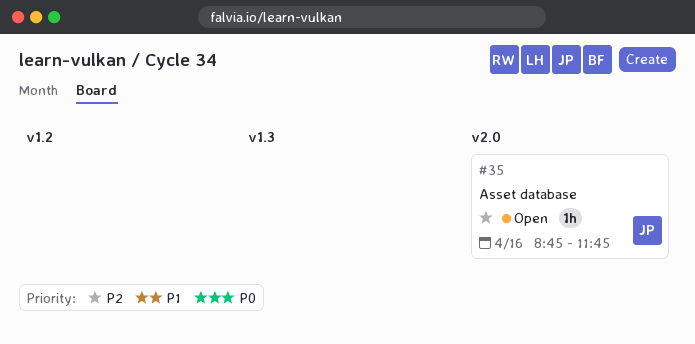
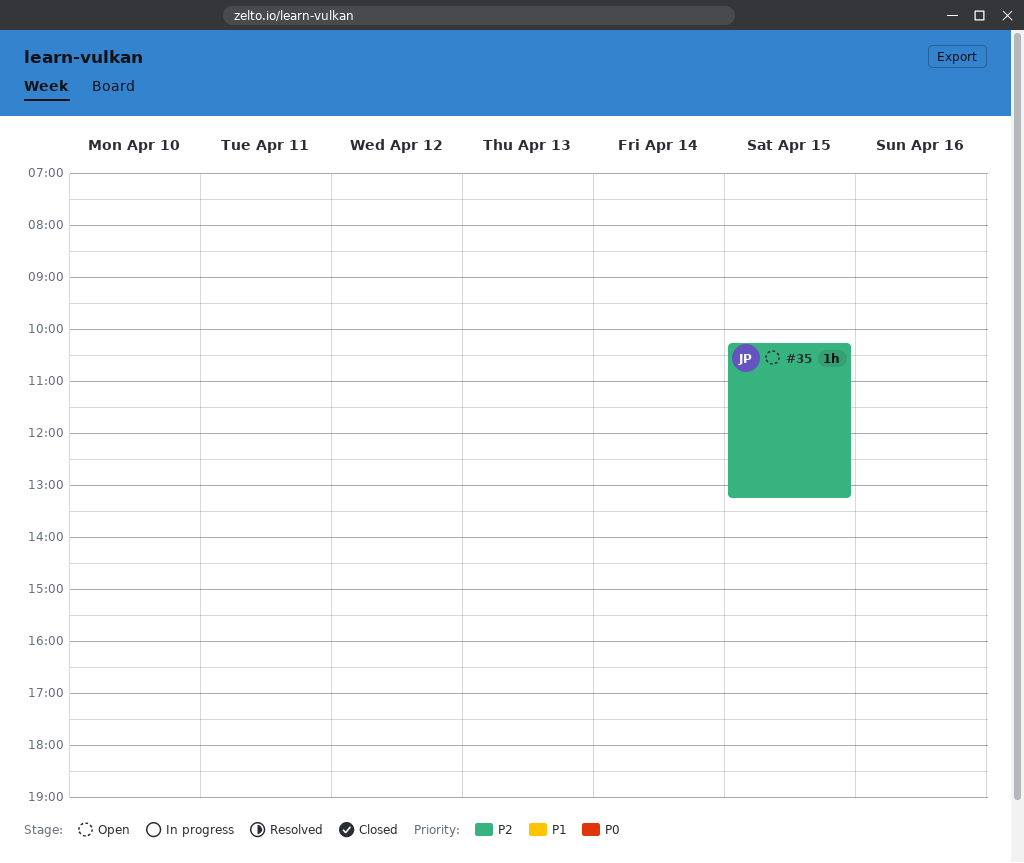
#35, day: Apr 16 -> Apr 15
#35, begins: 08:45 -> 10:15
#35, ends: 11:45 -> 13:15

